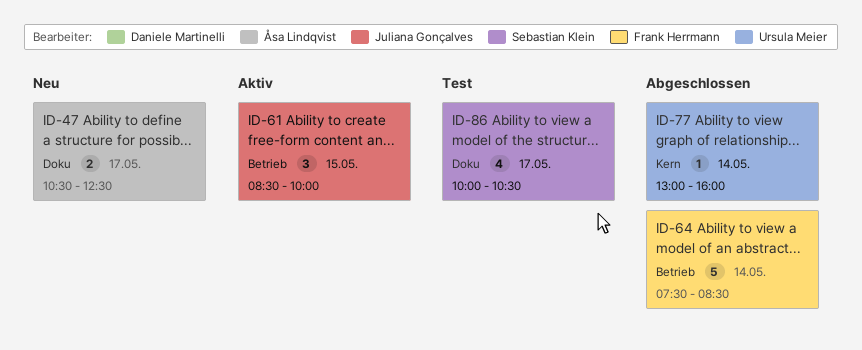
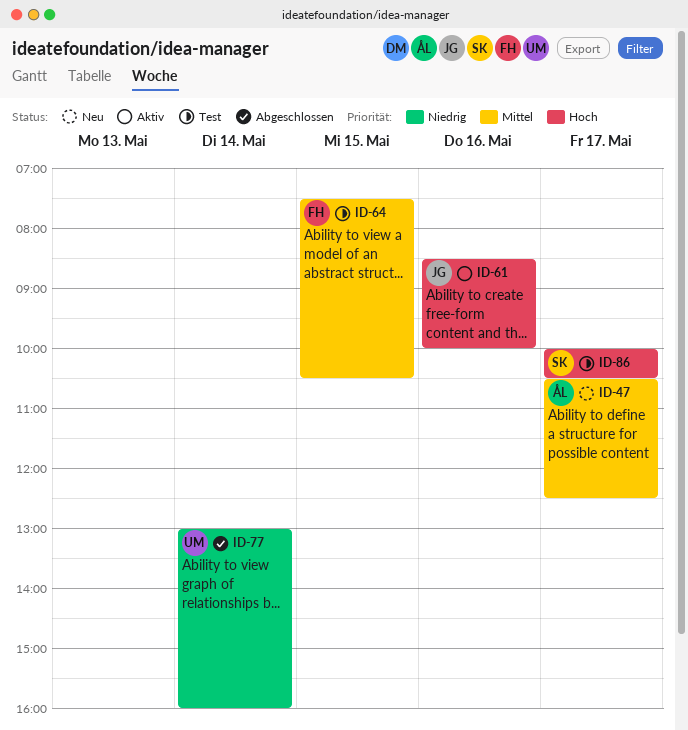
ID-61, day: May 15 -> May 16
ID-64, status: Abgeschlossen -> Test
ID-64, day: May 14 -> May 15
ID-64, ends: 08:30 -> 10:30

